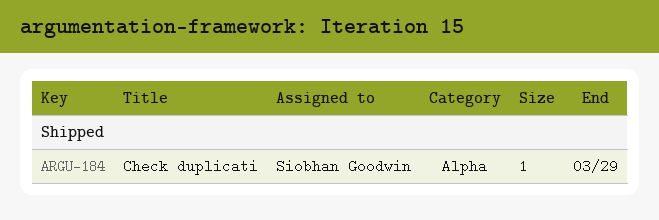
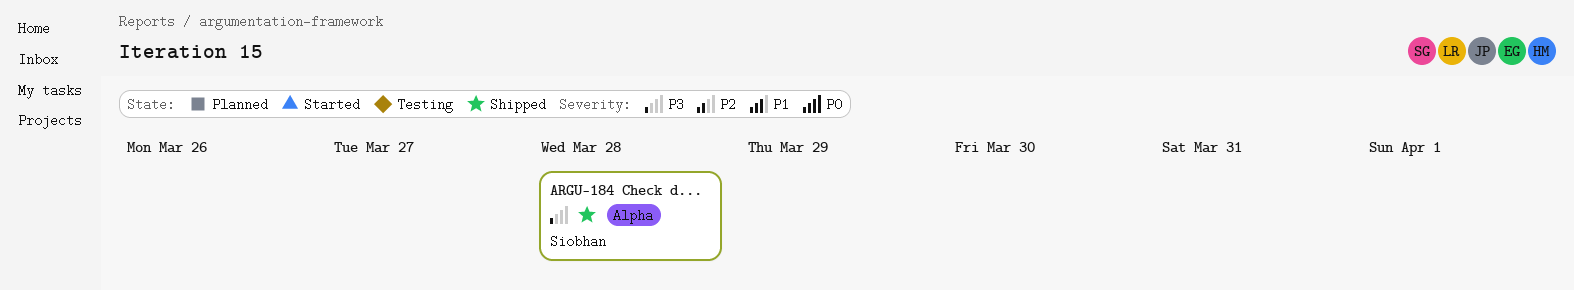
ARGU-184, due: Mar 29 -> Mar 28

